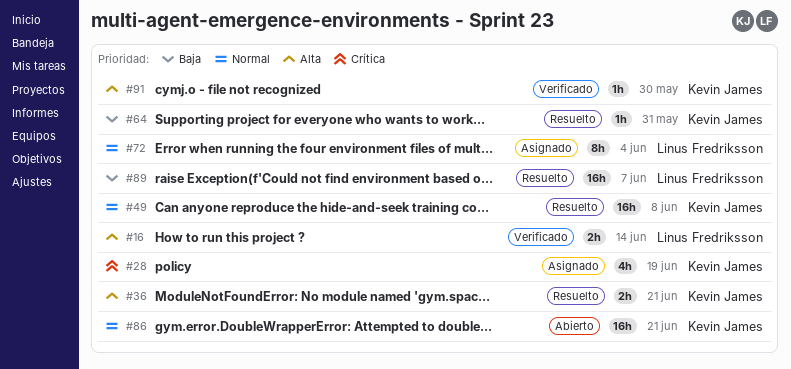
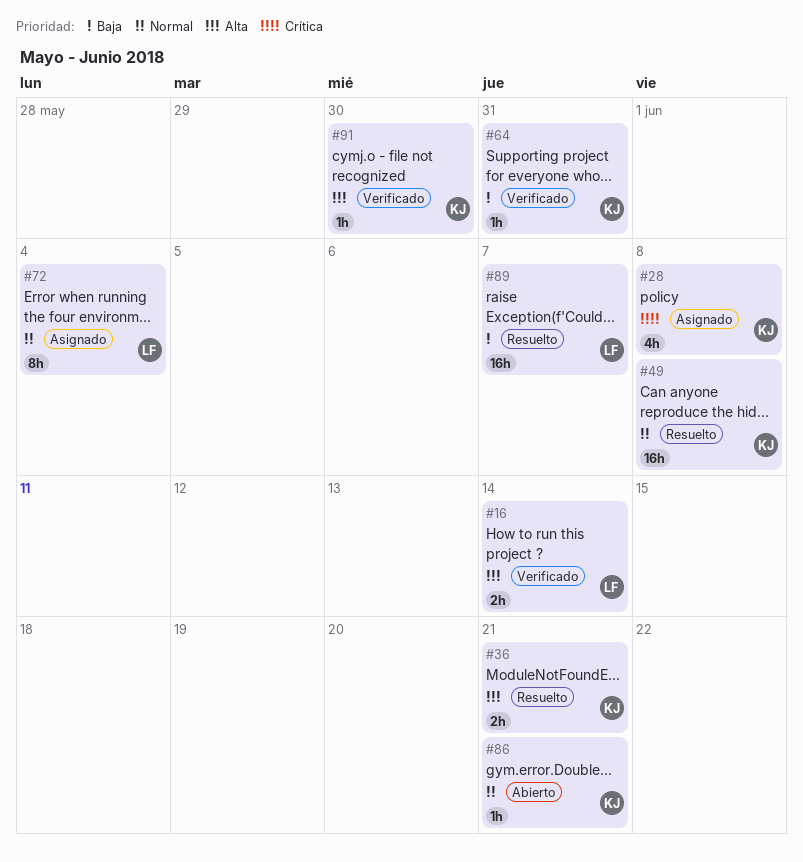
#28, due: Jun 19 -> Jun 8
#64, status: Resuelto -> Verificado
#86, estimate: 16h -> 1h

